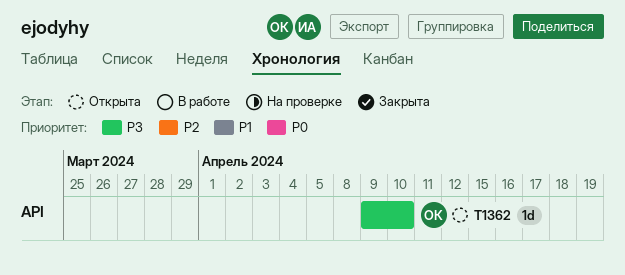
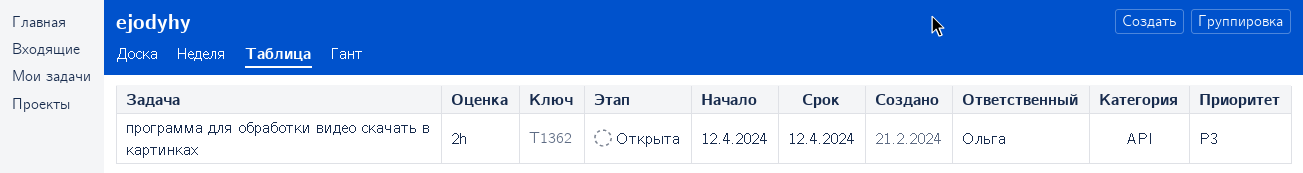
T1362, estimate: 1d -> 2h
T1362, start: Apr 9 -> Apr 12
T1362, due: Apr 10 -> Apr 12

